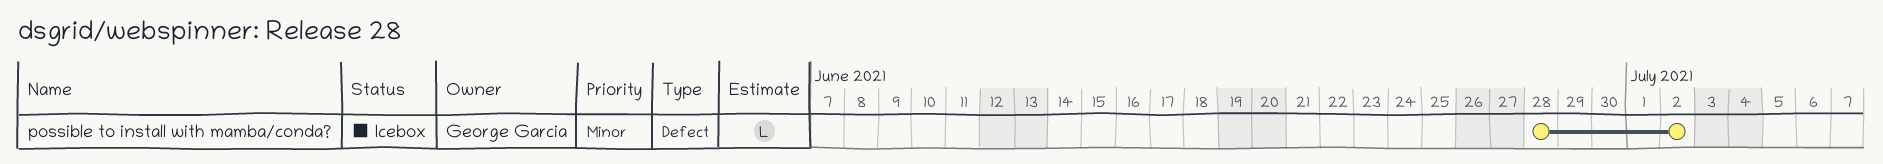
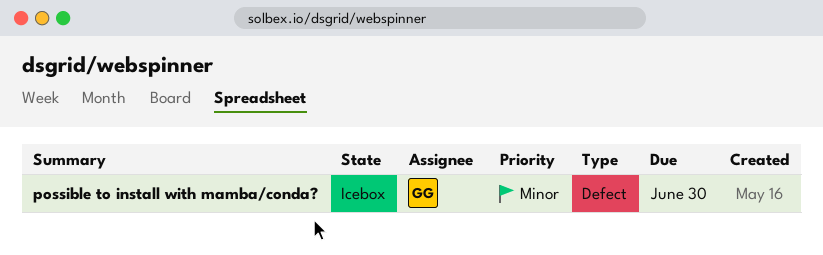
possible to install with mamba/conda?, due: Jul 2 -> Jun 30

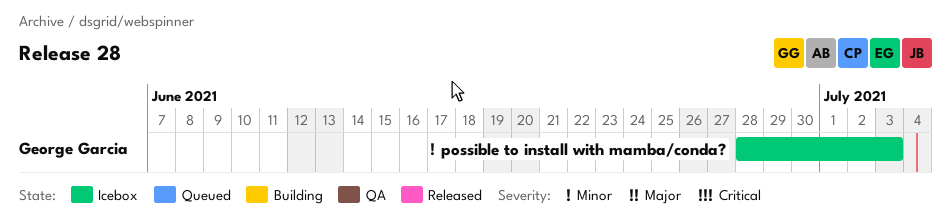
possible to install with mamba/conda?, due: Jun 30 -> Jul 3

